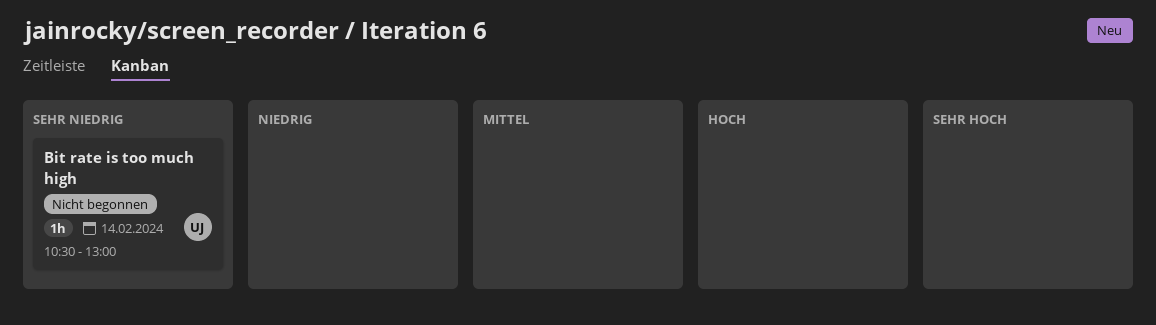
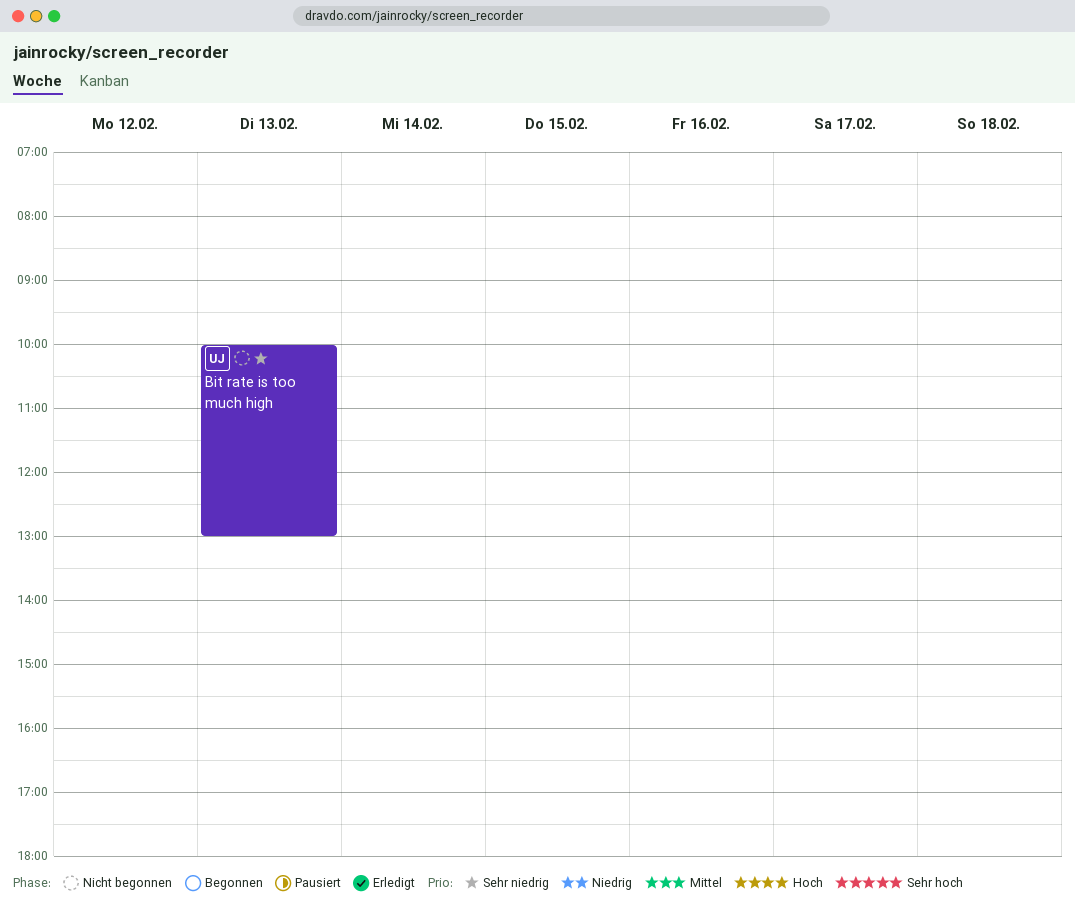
Bit rate is too much high, day: Feb 14 -> Feb 13
Bit rate is too much high, begins: 10:30 -> 10:00

